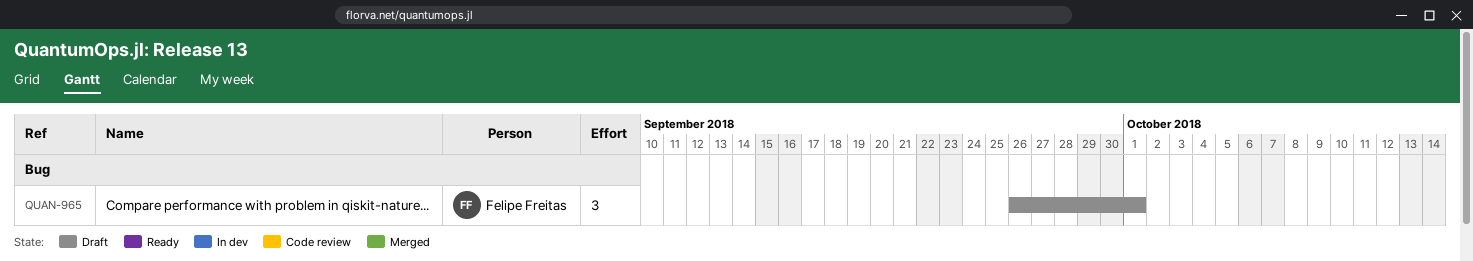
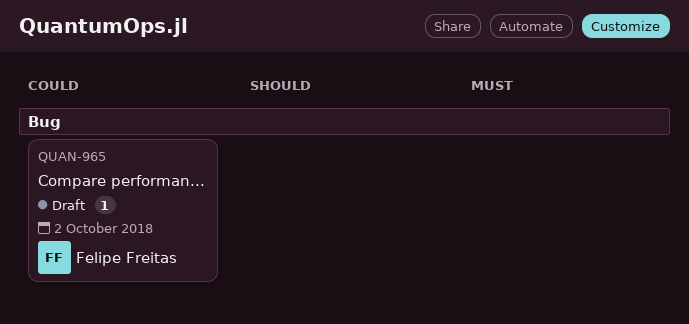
QUAN-965, estimate: 3 -> 1
QUAN-965, due: Oct 1 -> Oct 2

